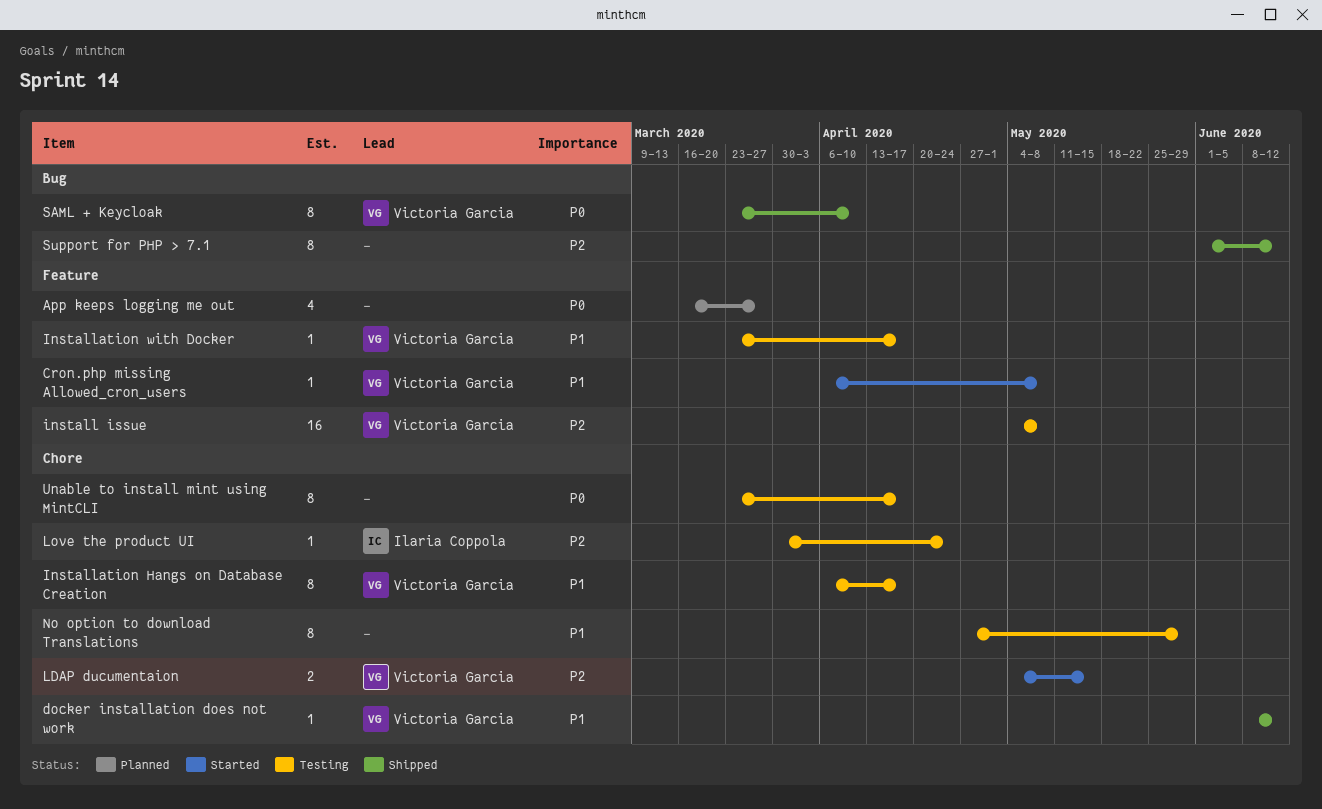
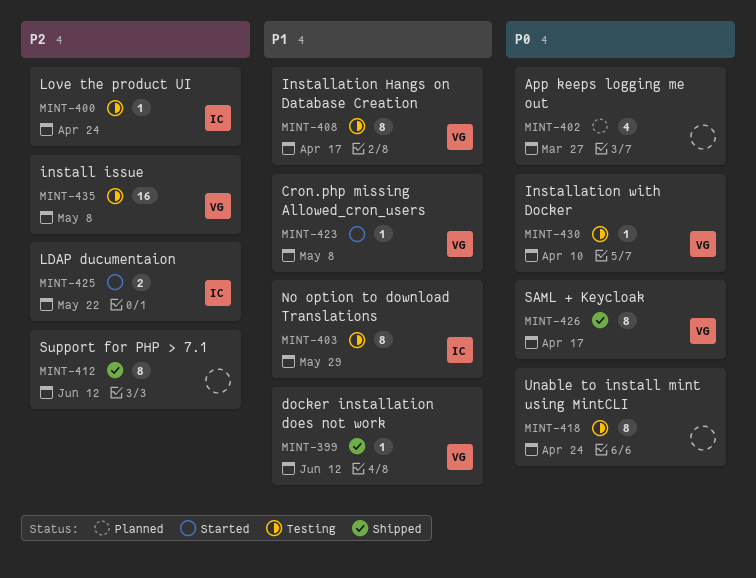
Installation with Docker, priority: P1 -> P0
Installation with Docker, due: Apr 17 -> Apr 10
LDAP ducumentaion, owner: Victoria Garcia -> Ilaria Coppola
LDAP ducumentaion, due: May 15 -> May 22
No option to download Translations, owner: none -> Ilaria Coppola
SAML + Keycloak, due: Apr 10 -> Apr 17
Unable to install mint using MintCLI, due: Apr 17 -> Apr 24

